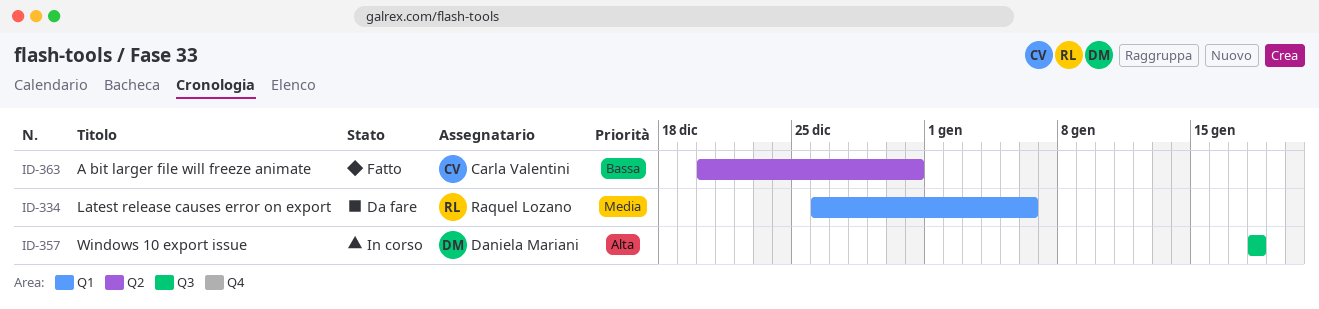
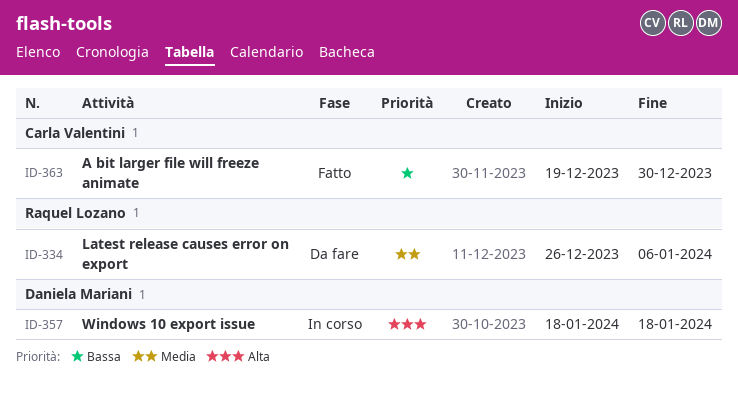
ID-363, start: Dec 20 -> Dec 19
ID-363, due: Dec 31 -> Dec 30

